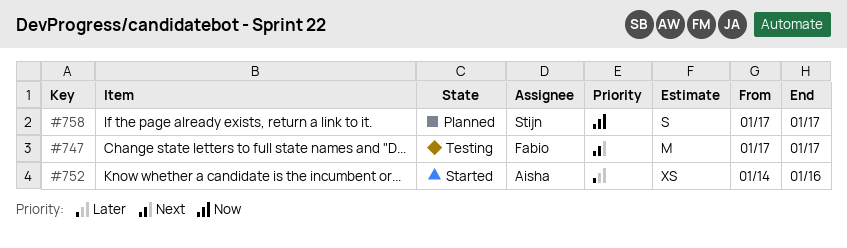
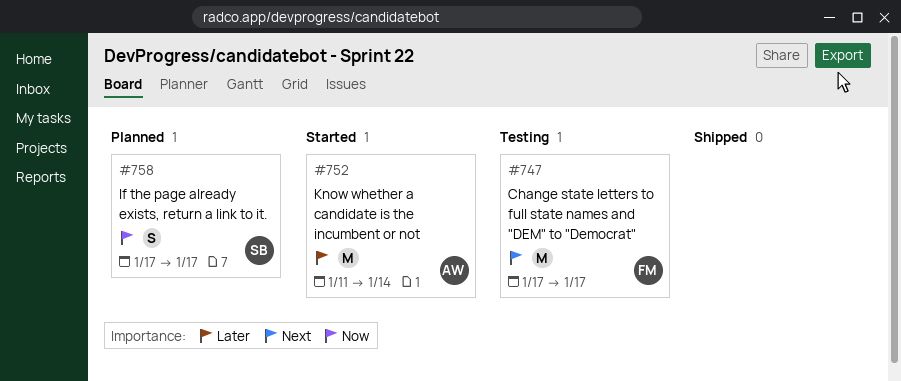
#752, estimate: XS -> M
#752, start: Jan 14 -> Jan 11
#752, due: Jan 16 -> Jan 14

